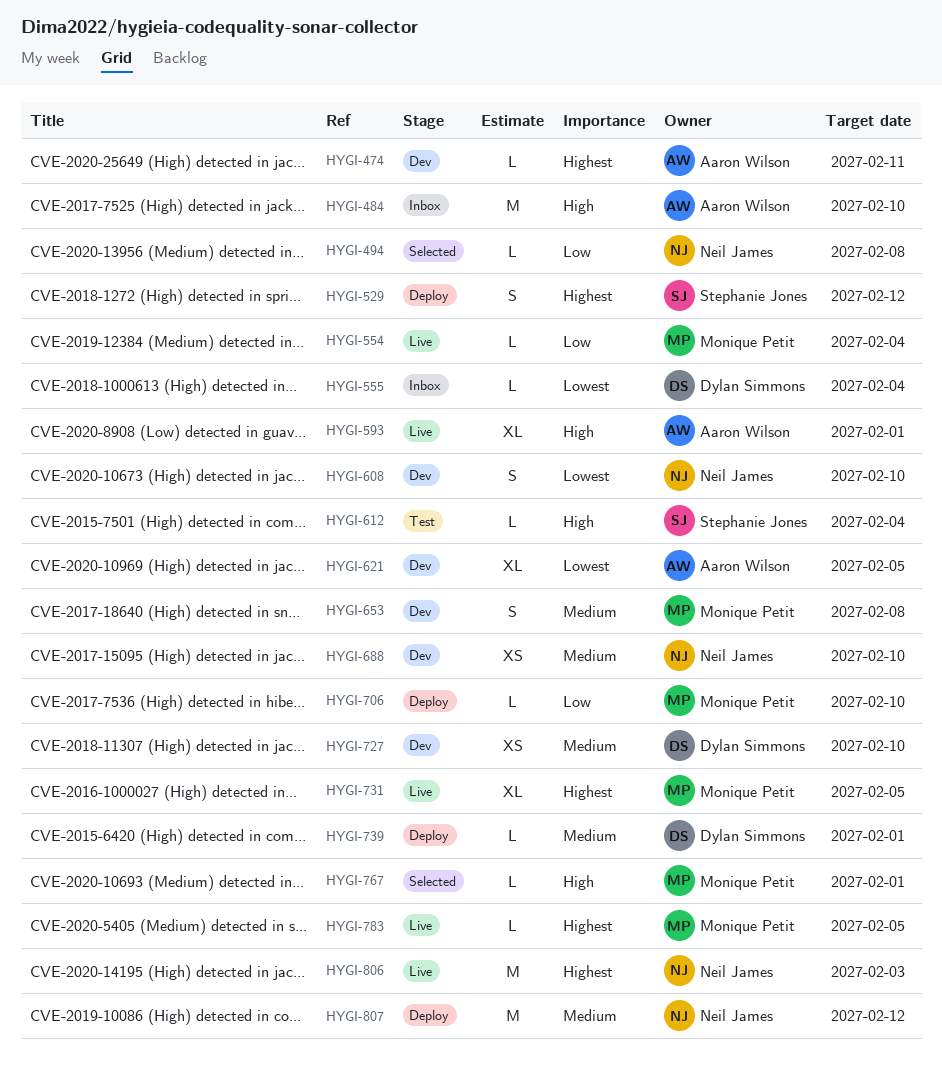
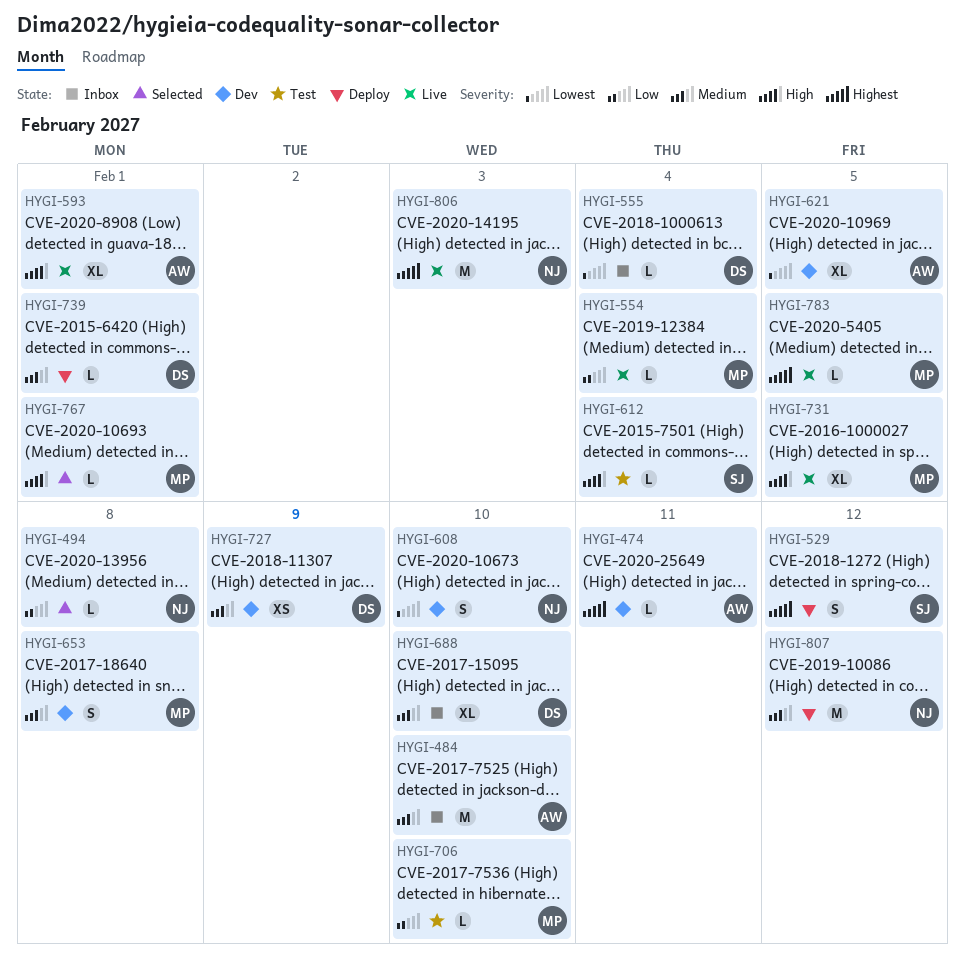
HYGI-484, priority: High -> Medium
HYGI-688, status: Dev -> Inbox
HYGI-688, owner: Neil James -> Dylan Simmons
HYGI-688, estimate: XS -> XL
HYGI-706, status: Deploy -> Test
HYGI-727, due: Feb 10 -> Feb 9
HYGI-731, priority: Highest -> High

